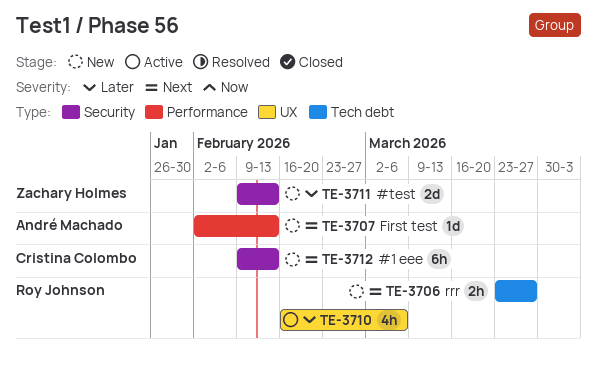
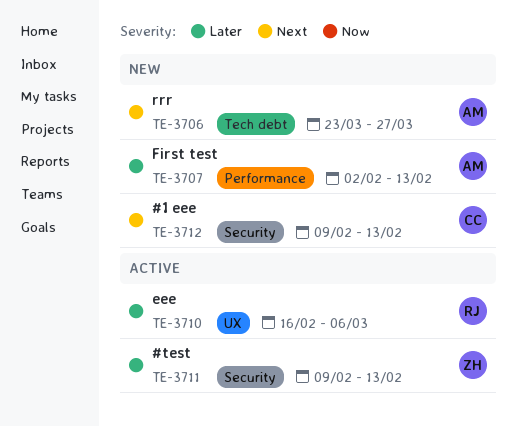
TE-3706, owner: Roy Johnson -> André Machado
TE-3707, priority: Next -> Later
TE-3711, status: New -> Active

